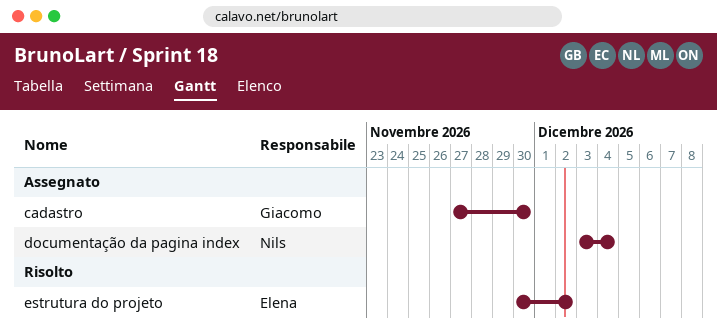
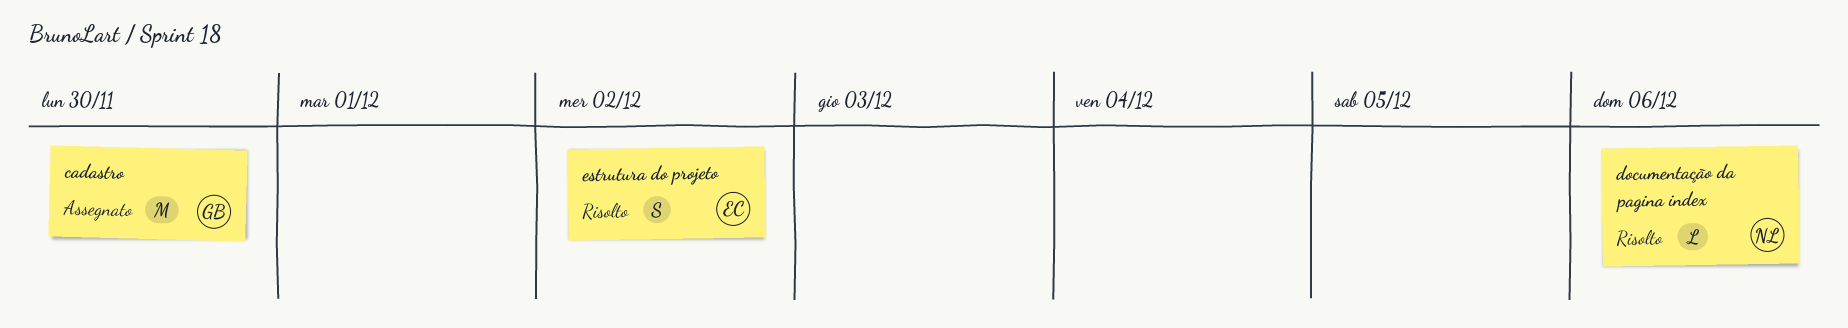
documentação da pagina index, status: Assegnato -> Risolto
documentação da pagina index, due: Dec 4 -> Dec 6

